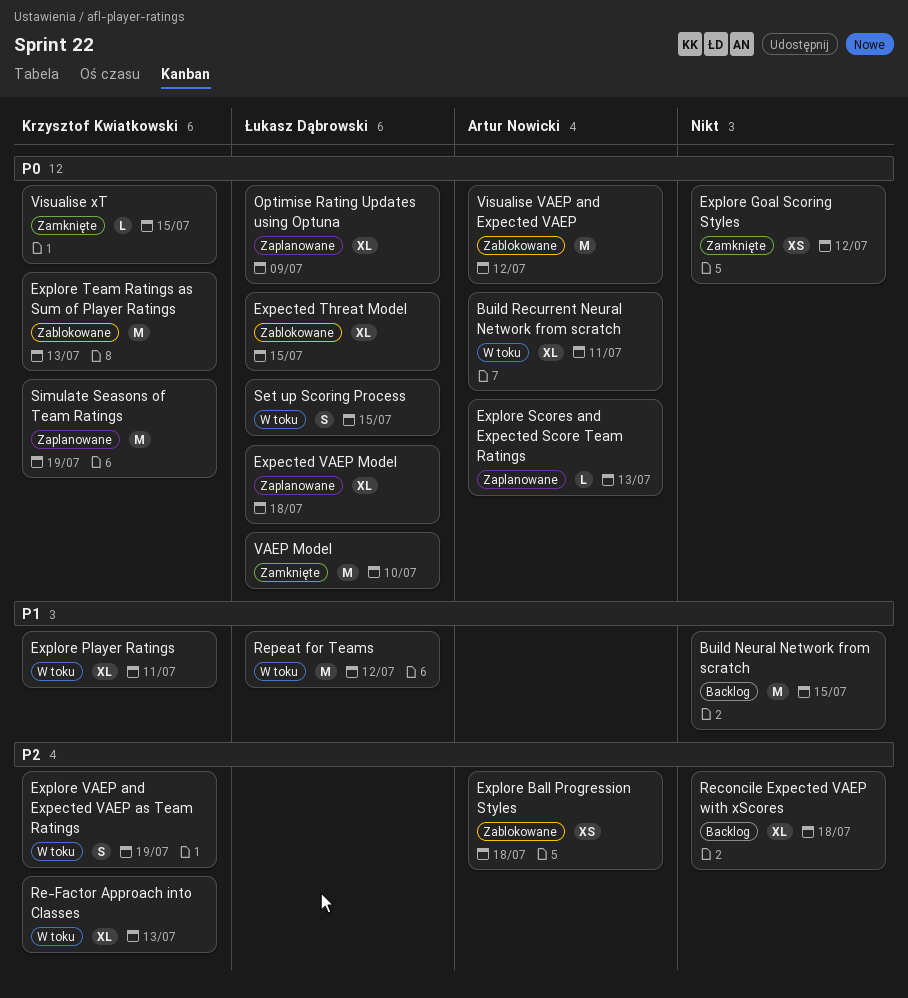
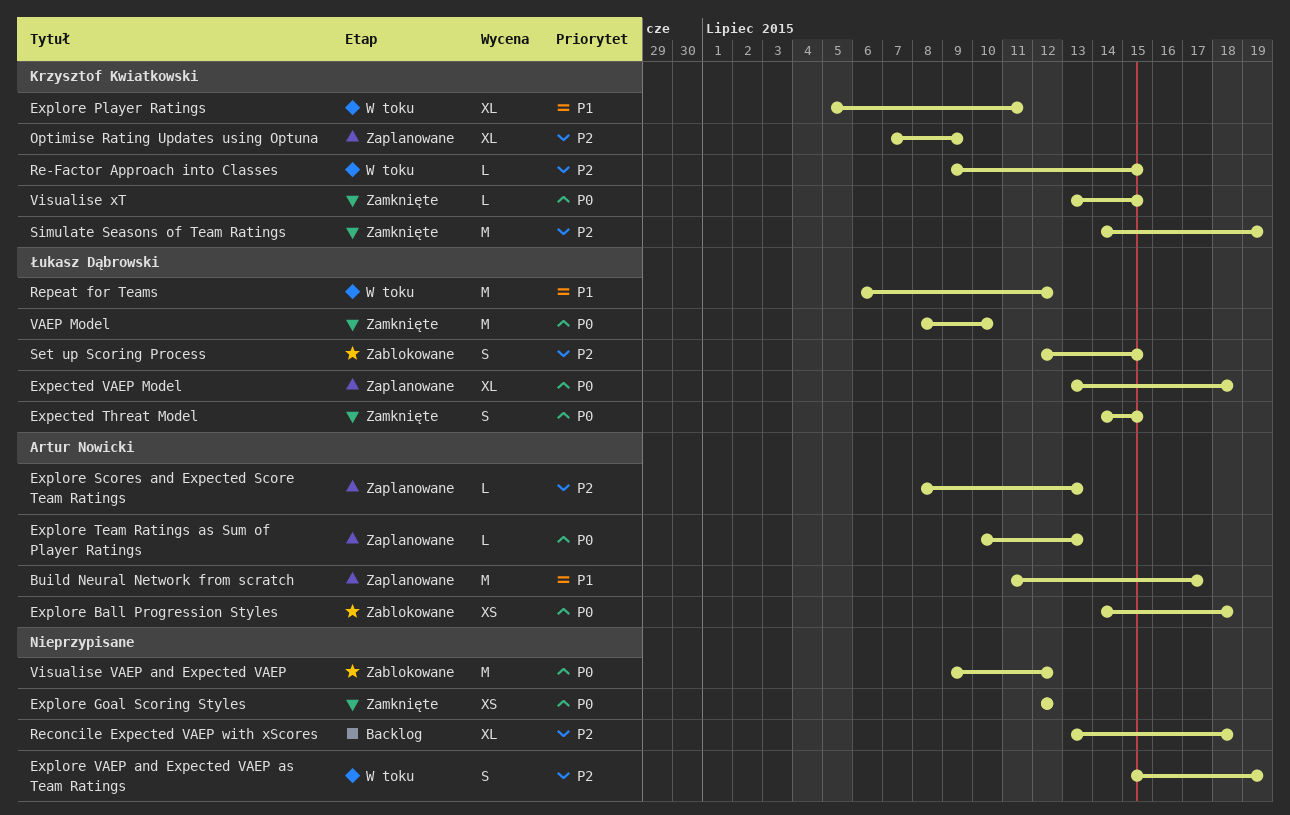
Build Neural Network from scratch, status: Backlog -> Zaplanowane
Build Neural Network from scratch, owner: none -> Artur Nowicki
Build Neural Network from scratch, due: Jul 15 -> Jul 17
Build Recurrent Neural Network from scratch: present -> none
Expected Threat Model, status: Zablokowane -> Zamknięte
Expected Threat Model, estimate: XL -> S
Explore Ball Progression Styles, priority: P2 -> P0
Explore Scores and Expected Score Team Ratings, priority: P0 -> P2
Explore Team Ratings as Sum of Player Ratings, status: Zablokowane -> Zaplanowane
Explore Team Ratings as Sum of Player Ratings, owner: Krzysztof Kwiatkowski -> Artur Nowicki
Explore Team Ratings as Sum of Player Ratings, estimate: M -> L
Explore VAEP and Expected VAEP as Team Ratings, owner: Krzysztof Kwiatkowski -> none
Optimise Rating Updates using Optuna, owner: Łukasz Dąbrowski -> Krzysztof Kwiatkowski
Optimise Rating Updates using Optuna, priority: P0 -> P2
Re-Factor Approach into Classes, estimate: XL -> L
Re-Factor Approach into Classes, due: Jul 13 -> Jul 15
Set up Scoring Process, status: W toku -> Zablokowane
Set up Scoring Process, priority: P0 -> P2
Simulate Seasons of Team Ratings, status: Zaplanowane -> Zamknięte
Simulate Seasons of Team Ratings, priority: P0 -> P2
Visualise VAEP and Expected VAEP, owner: Artur Nowicki -> none

